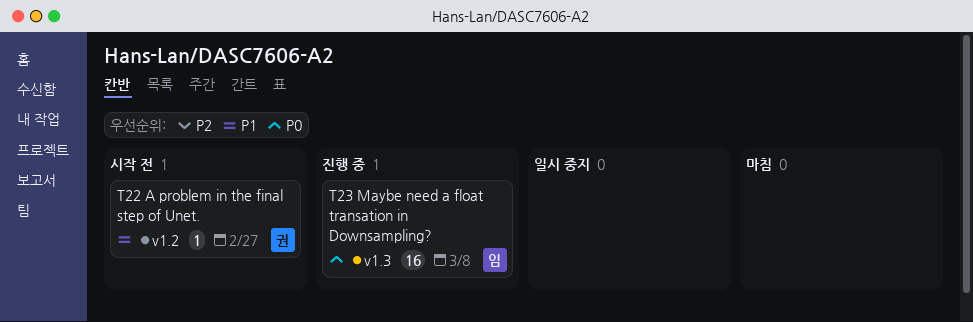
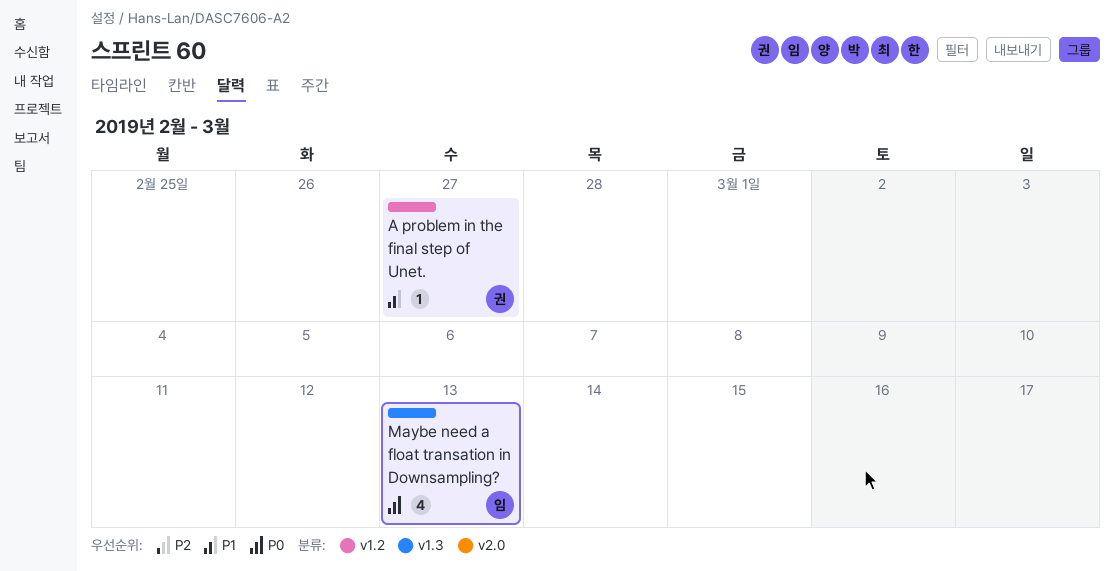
Maybe need a float transation in Downsampling?, estimate: 16 -> 4
Maybe need a float transation in Downsampling?, due: Mar 8 -> Mar 13

